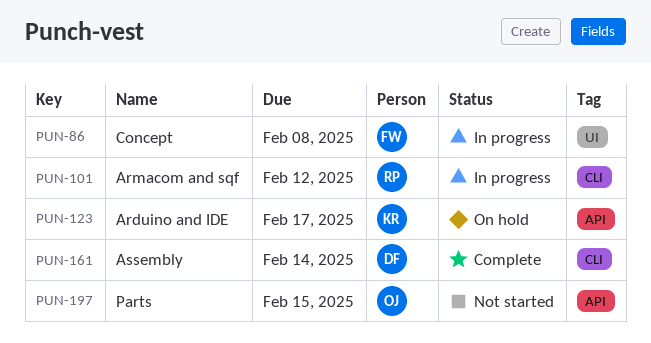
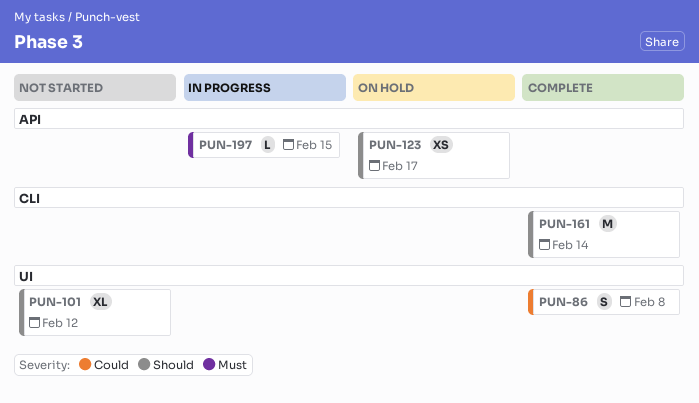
PUN-86, status: In progress -> Complete
PUN-101, status: In progress -> Not started
PUN-101, label: CLI -> UI
PUN-197, status: Not started -> In progress

